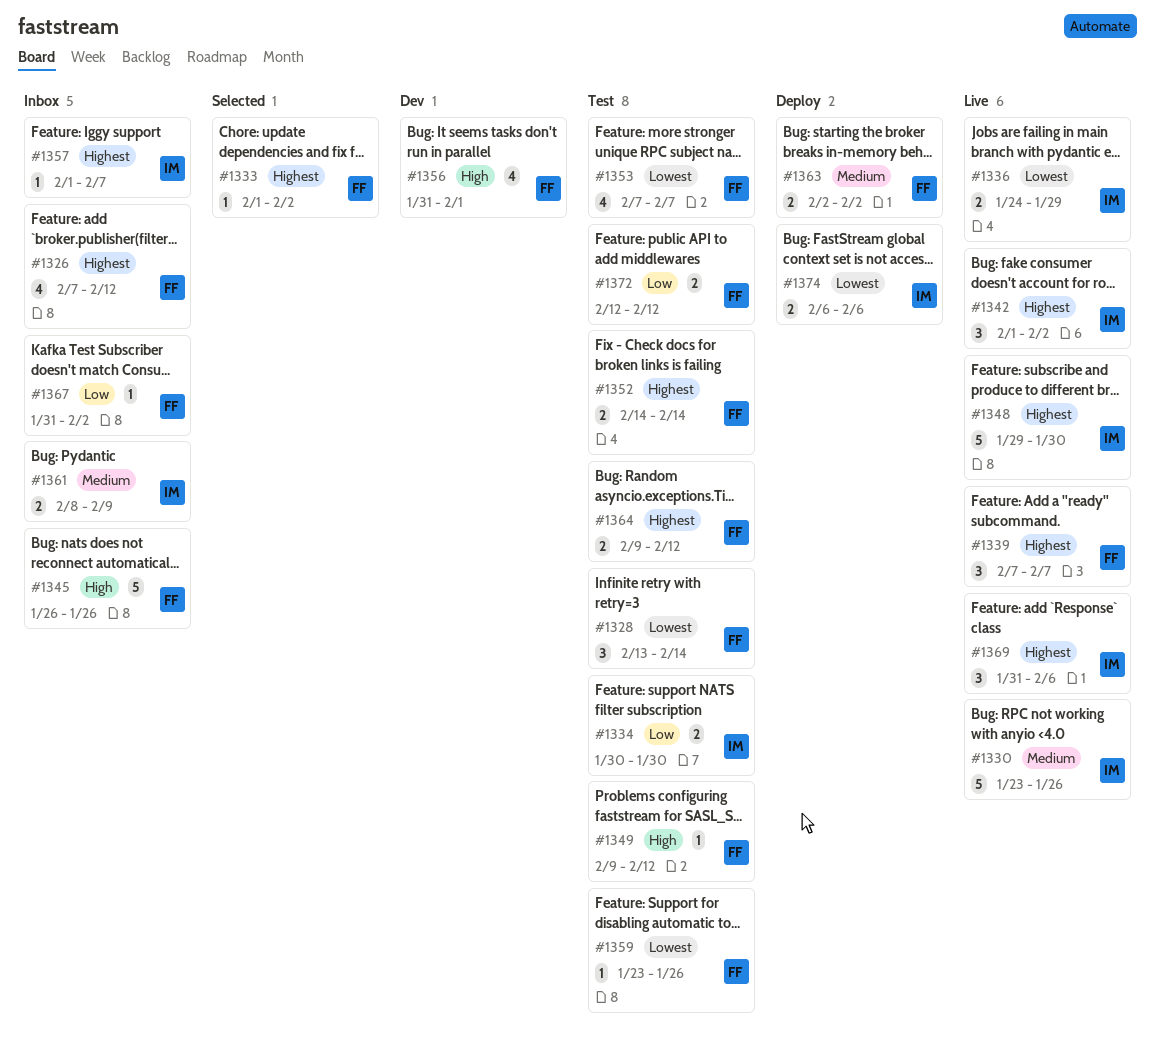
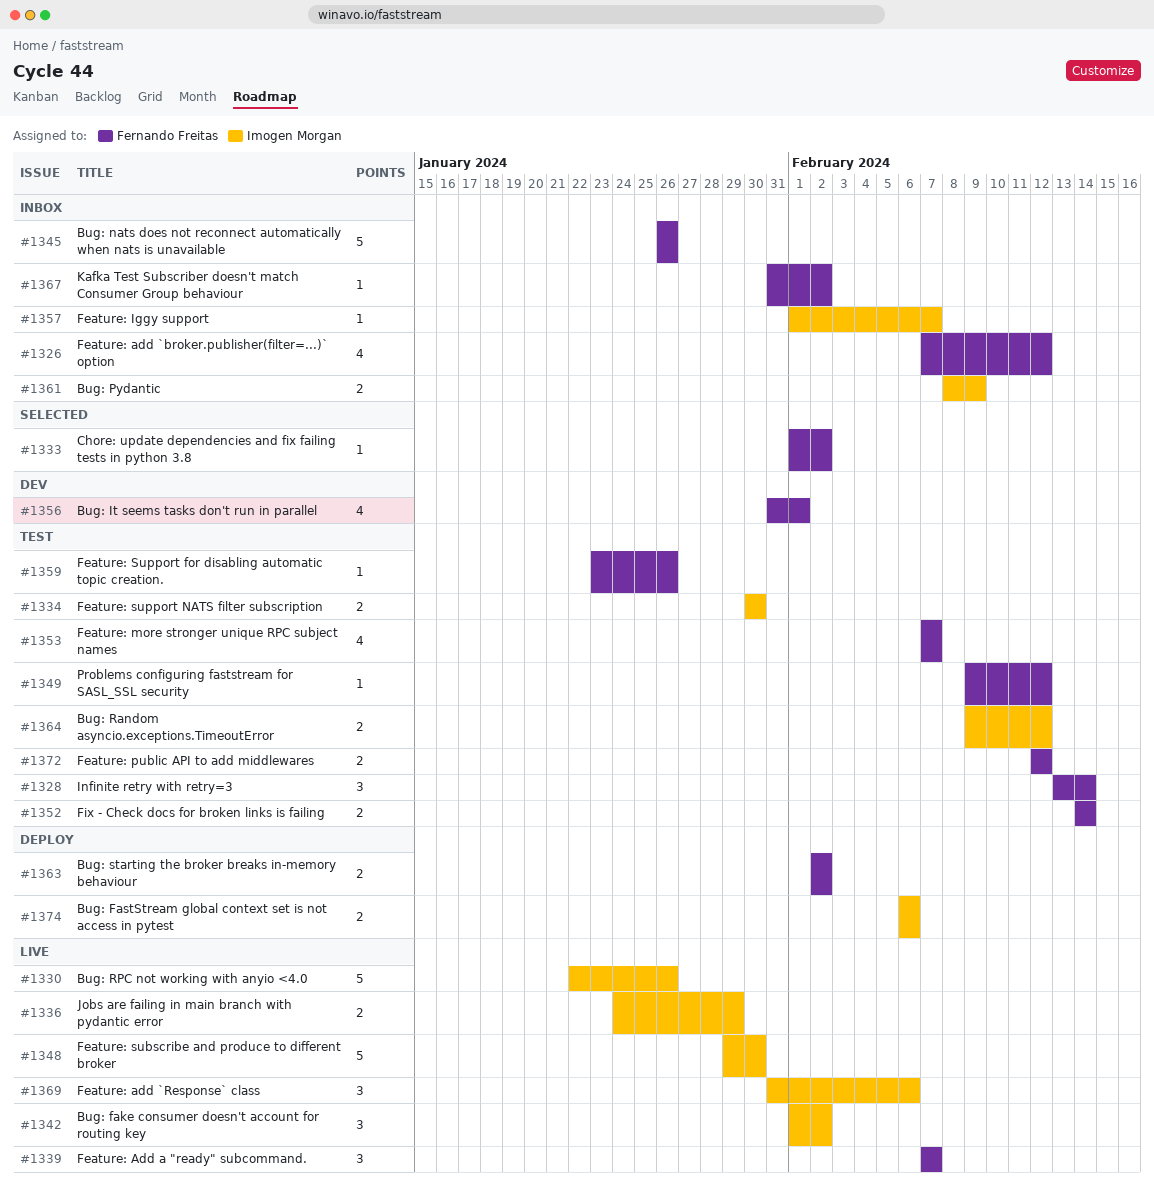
#1330, start: Jan 23 -> Jan 22
#1364, owner: Fernando Freitas -> Imogen Morgan

